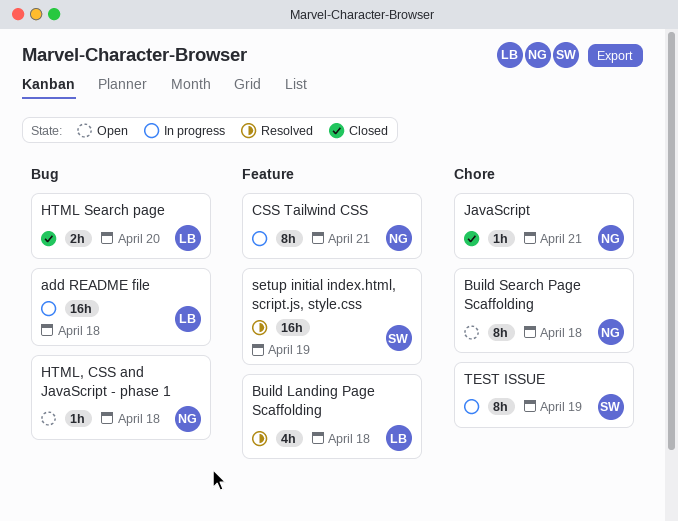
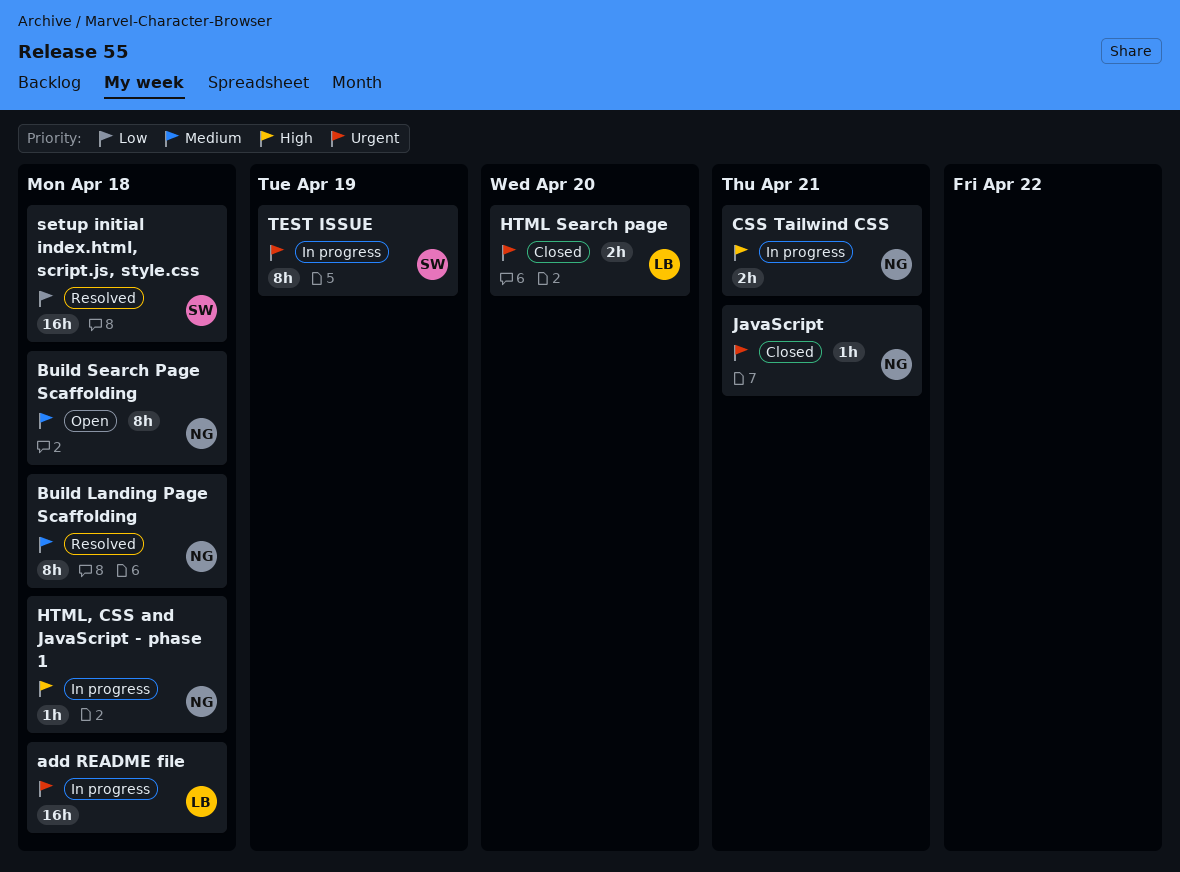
Build Landing Page Scaffolding, owner: LB -> NG
Build Landing Page Scaffolding, estimate: 4h -> 8h
CSS Tailwind CSS, estimate: 8h -> 2h
HTML, CSS and JavaScript - phase 1, status: Open -> In progress
setup initial index.html, script.js, style.css, due: Apr 19 -> Apr 18

